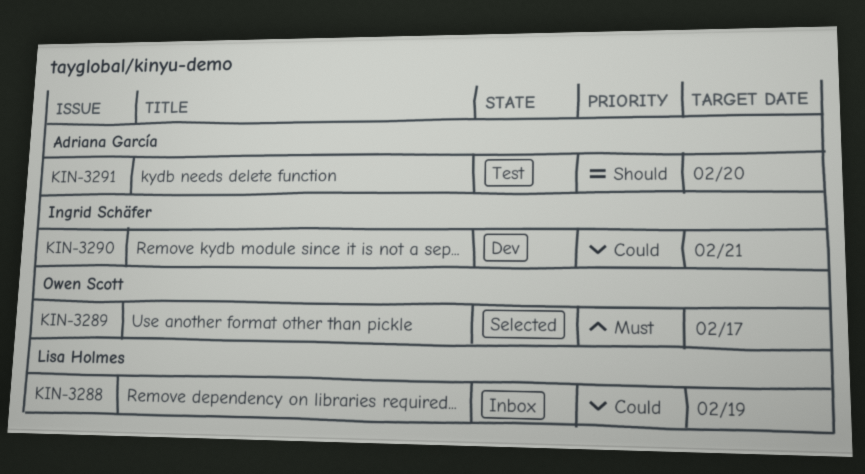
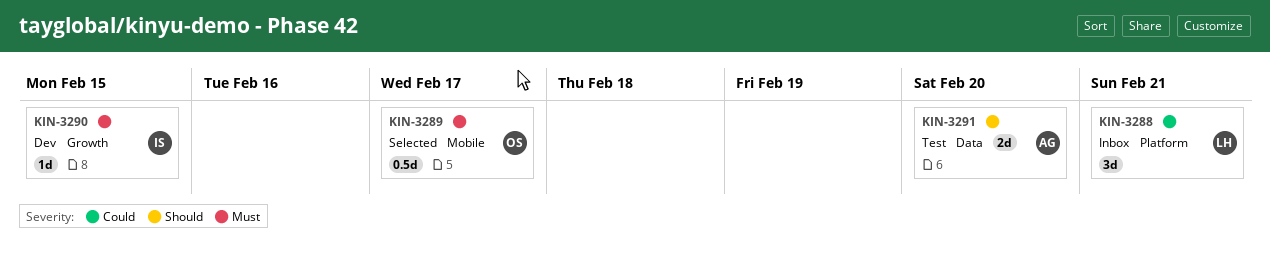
KIN-3288, due: Feb 19 -> Feb 21
KIN-3290, priority: Could -> Must
KIN-3290, due: Feb 21 -> Feb 15

